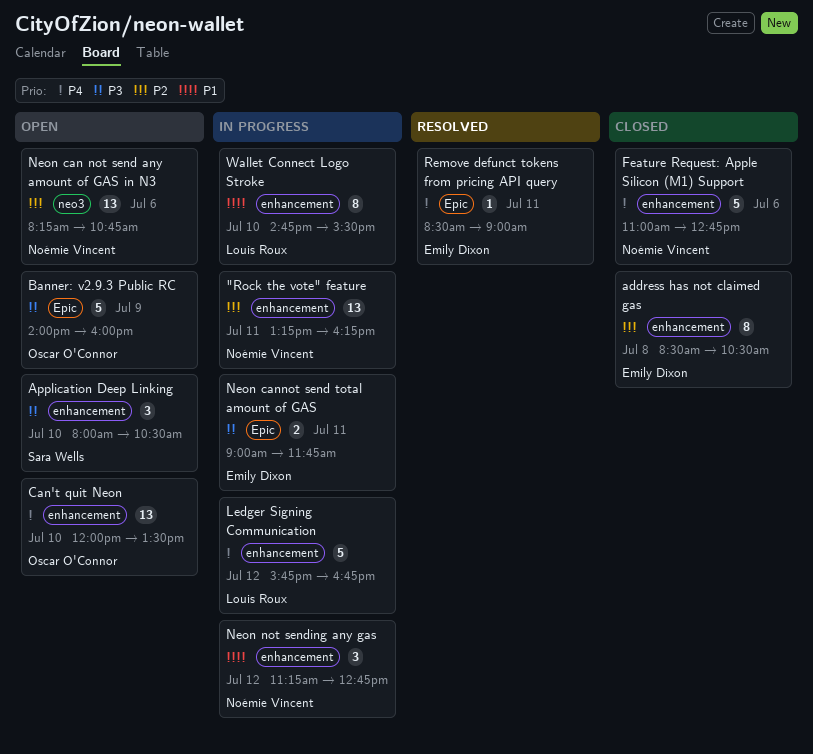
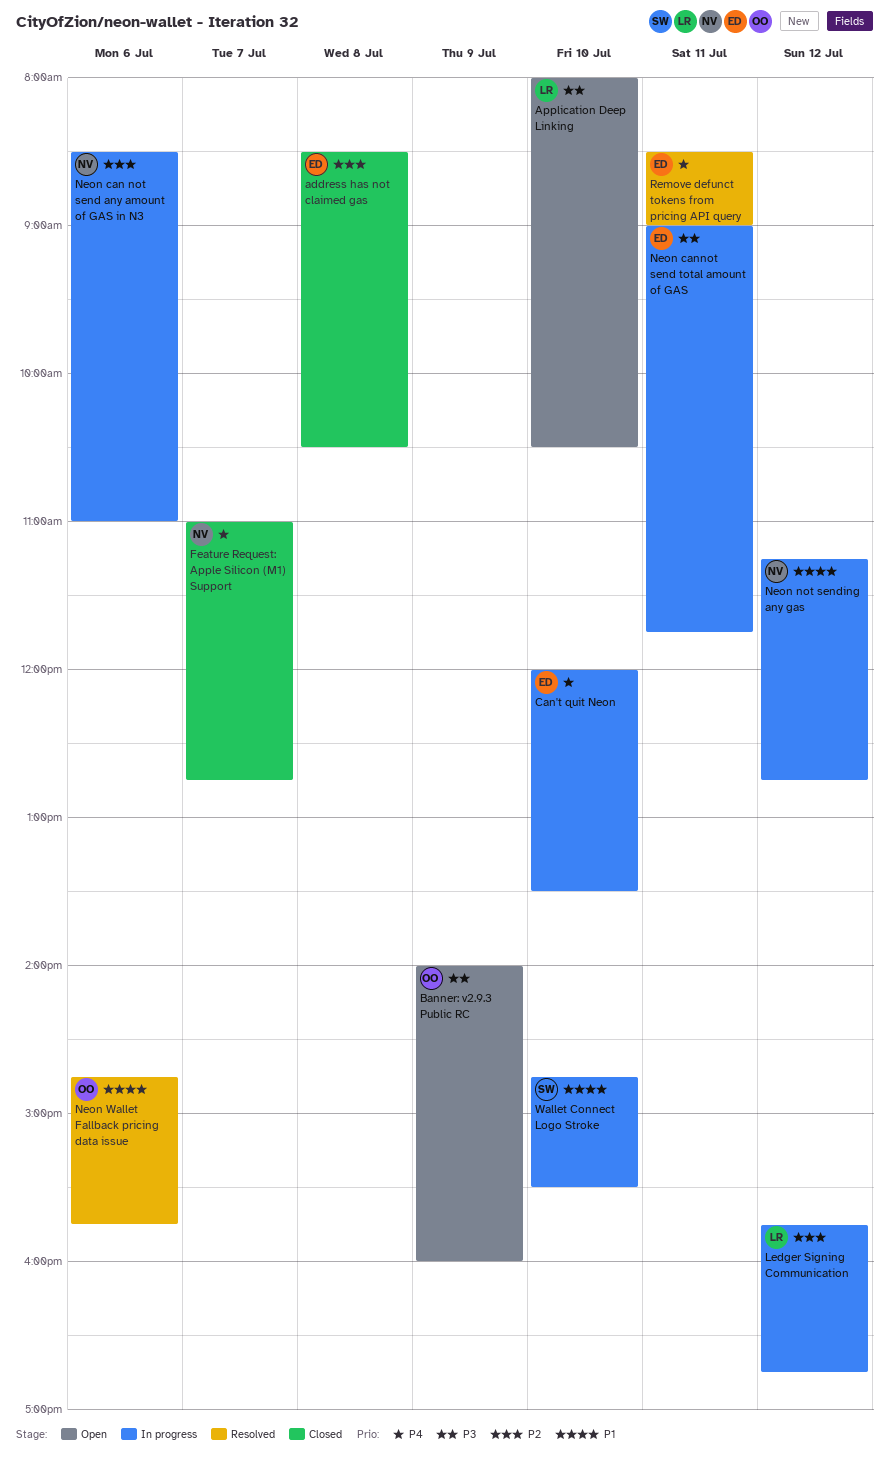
"Rock the vote" feature: present -> none
Application Deep Linking, owner: Sara Wells -> Louis Roux
Can't quit Neon, status: Open -> In progress
Can't quit Neon, owner: Oscar O'Connor -> Emily Dixon
Feature Request: Apple Silicon (M1) Support, day: Jul 6 -> Jul 7
Ledger Signing Communication, priority: P4 -> P2
Neon can not send any amount of GAS in N3, status: Open -> In progress
Neon can not send any amount of GAS in N3, begins: 08:15 -> 08:30
Neon can not send any amount of GAS in N3, ends: 10:45 -> 11:00
Neon Wallet Fallback pricing data issue: none -> present
Wallet Connect Logo Stroke, owner: Louis Roux -> Sara Wells

